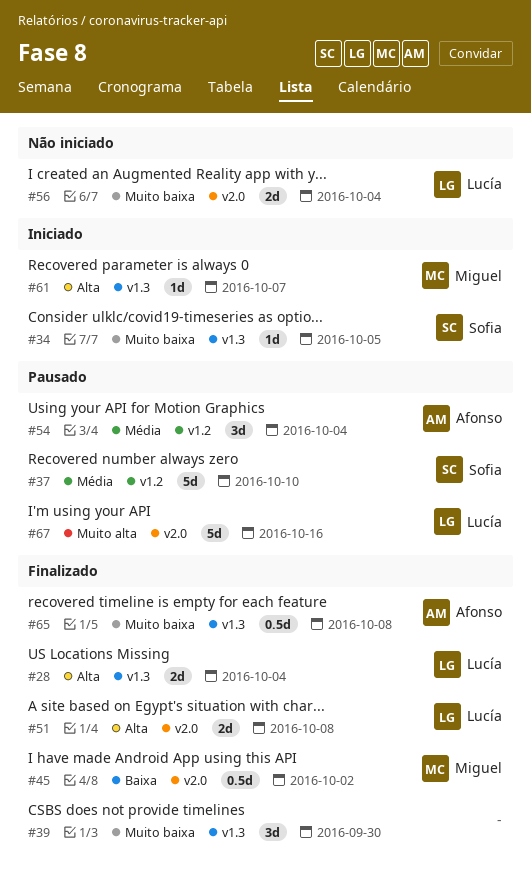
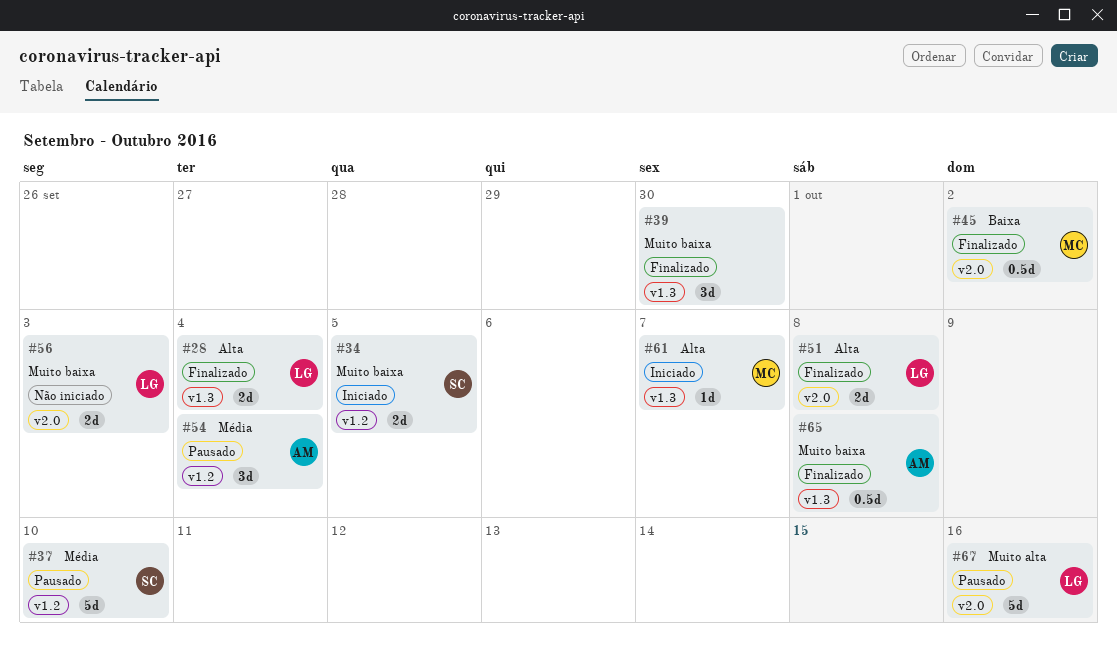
#34, label: v1.3 -> v1.2
#34, estimate: 1d -> 2d
#56, due: Oct 4 -> Oct 3

